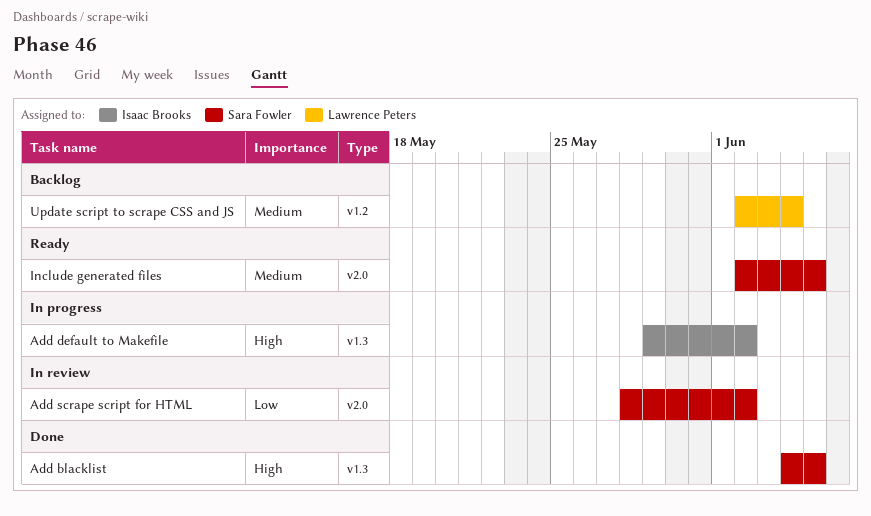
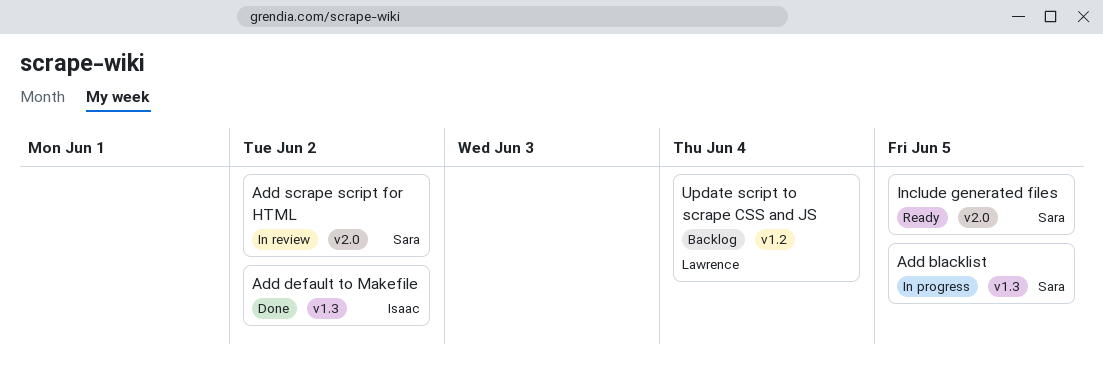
Add blacklist, status: Done -> In progress
Add default to Makefile, status: In progress -> Done

